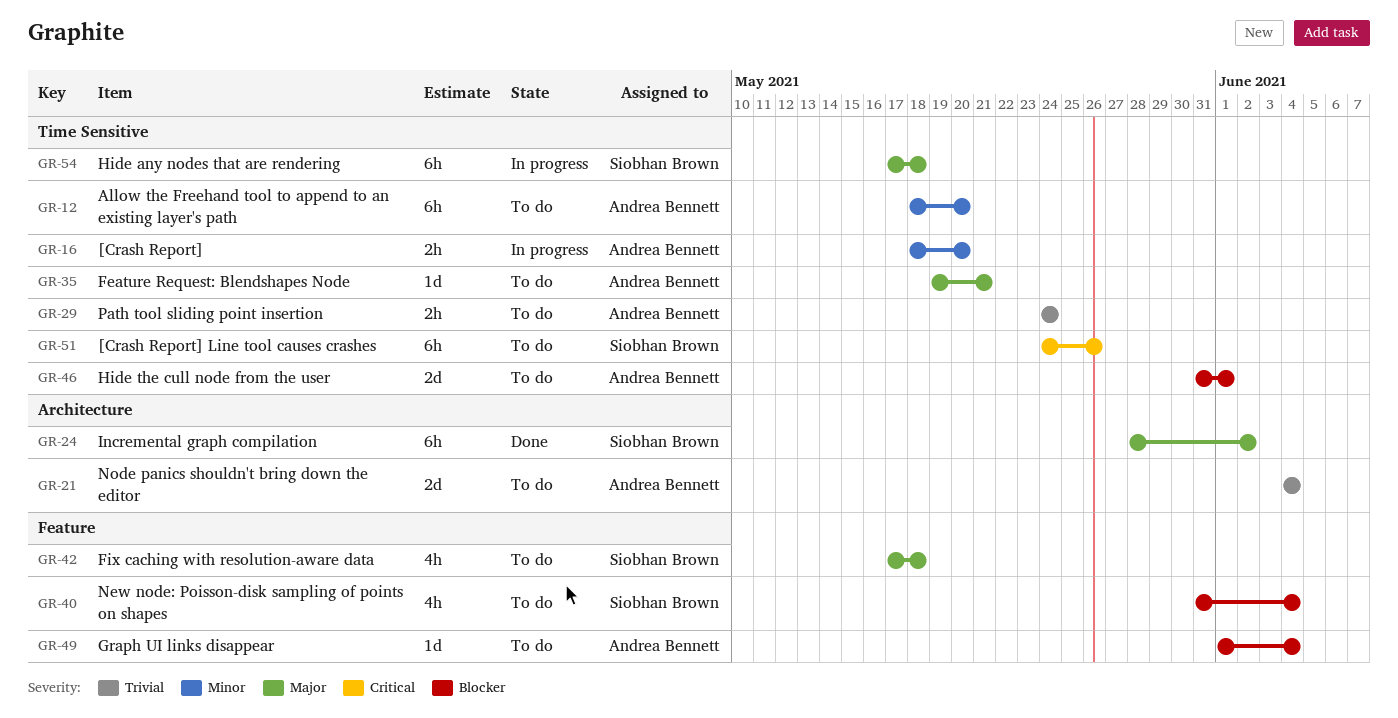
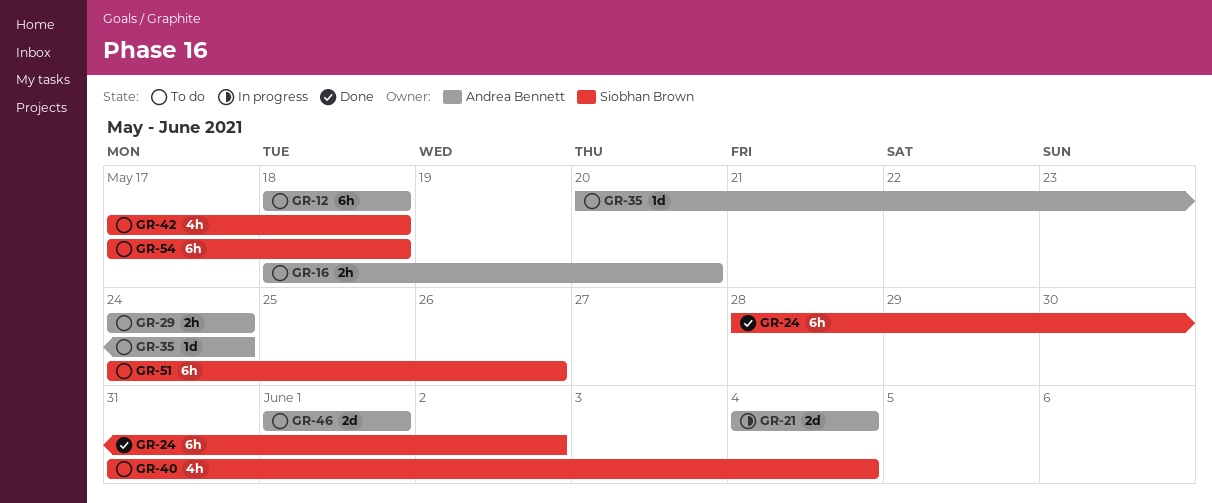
GR-12, due: May 20 -> May 18
GR-16, status: In progress -> To do
GR-21, status: To do -> In progress
GR-35, start: May 19 -> May 20
GR-35, due: May 21 -> May 24
GR-46, start: May 31 -> Jun 1
GR-49: present -> none
GR-54, status: In progress -> To do

